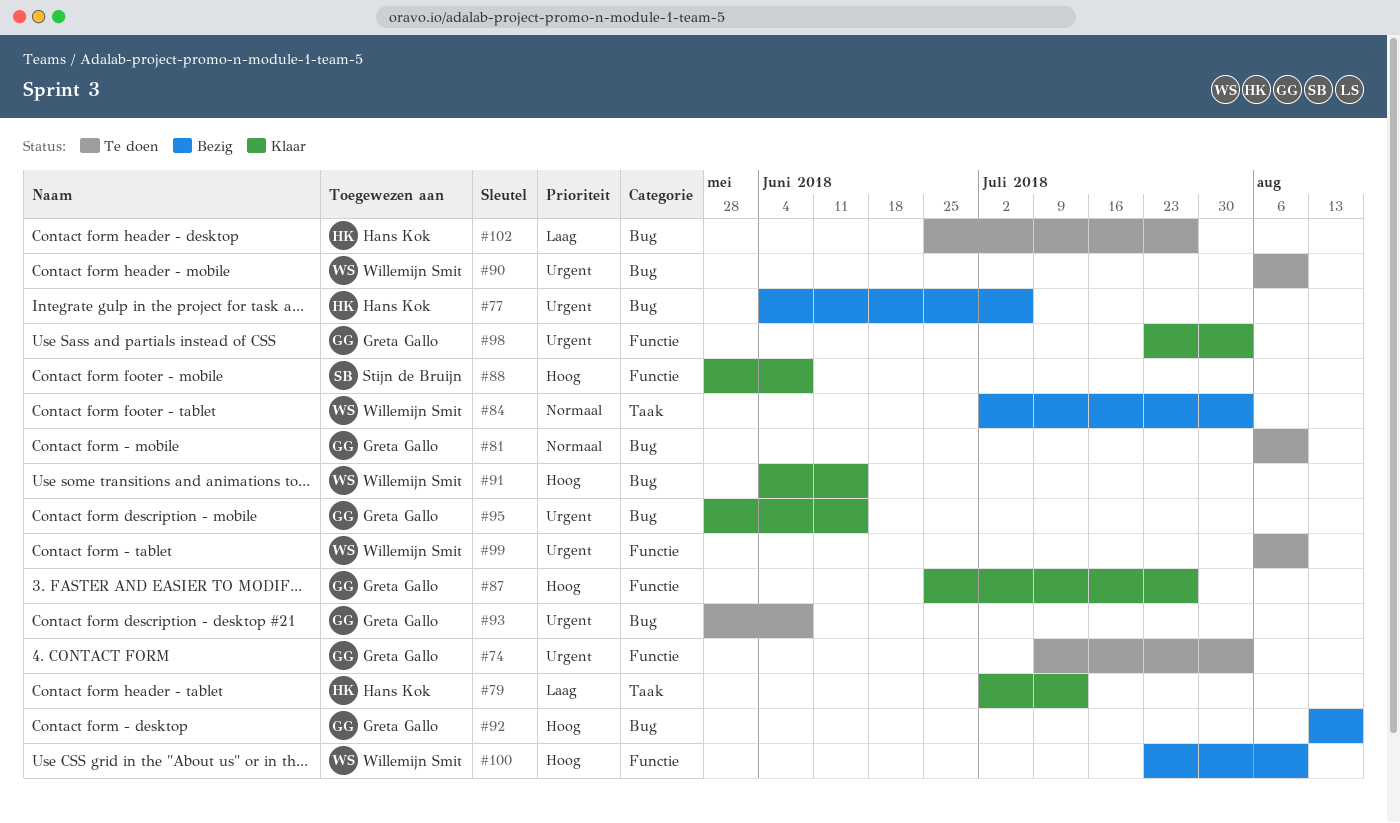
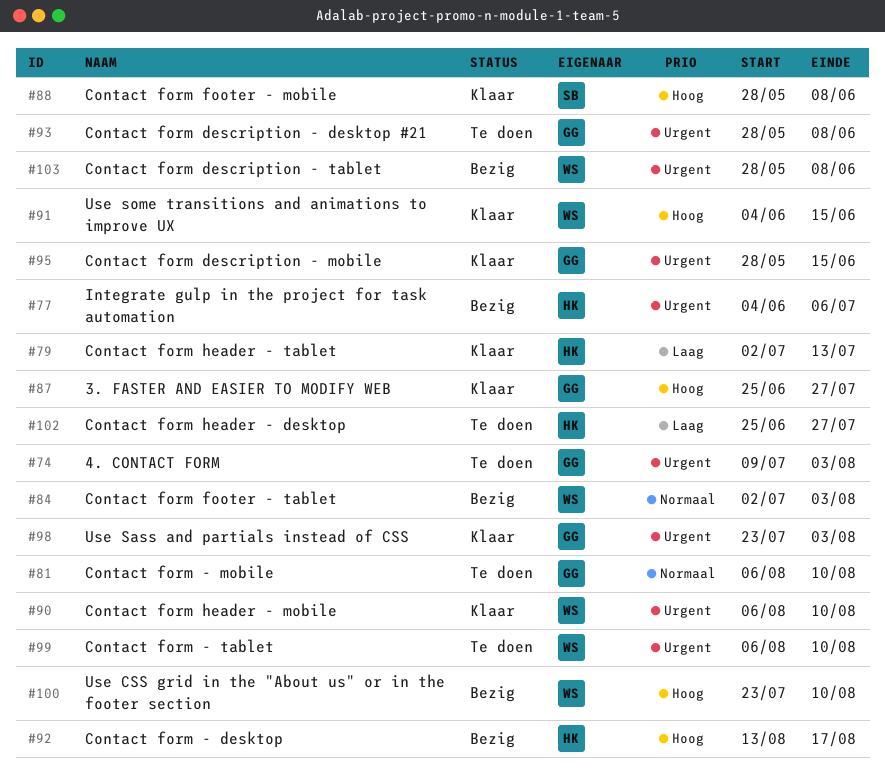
#90, status: Te doen -> Klaar
#92, owner: Greta Gallo -> Hans Kok
#103: none -> present

